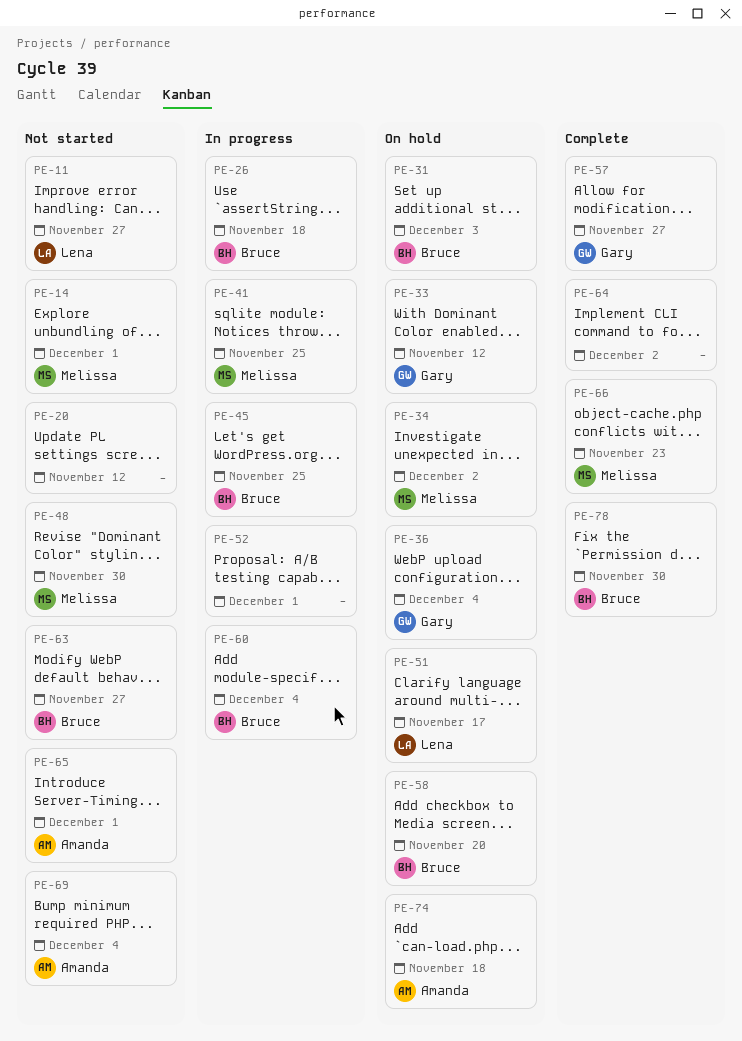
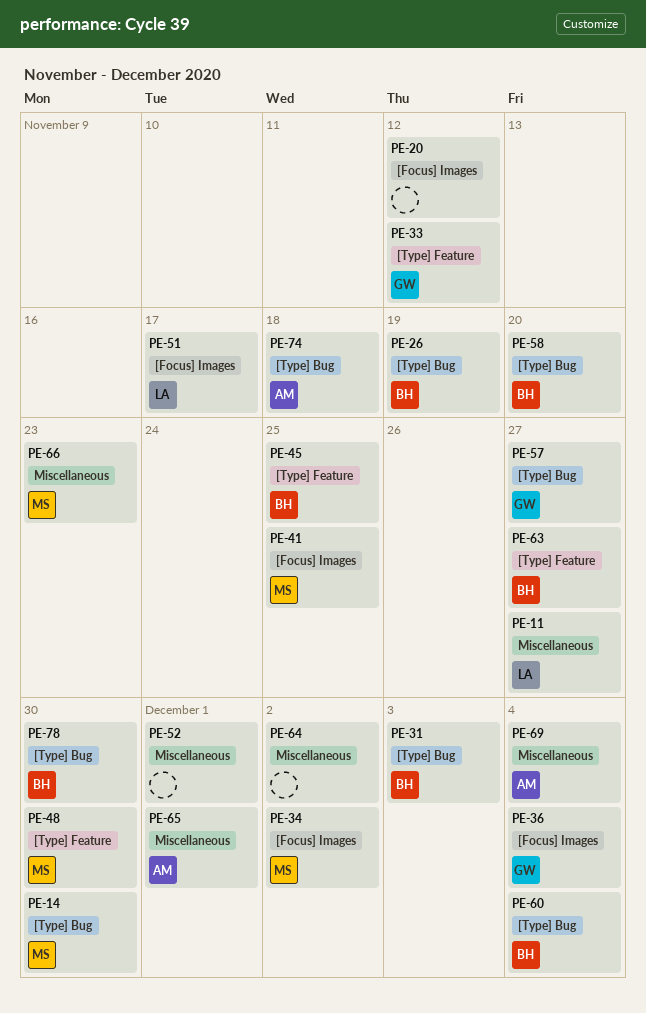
PE-14, due: Dec 1 -> Nov 30
PE-26, due: Nov 18 -> Nov 19

